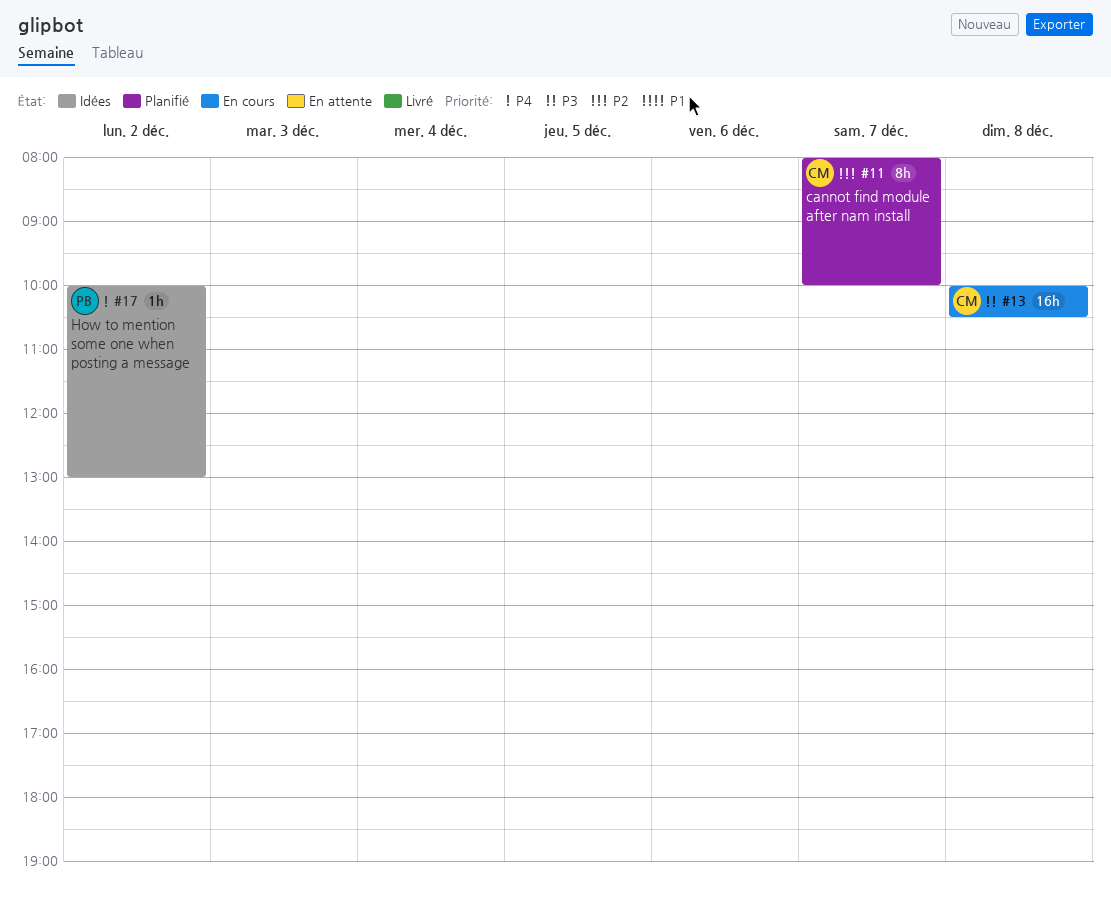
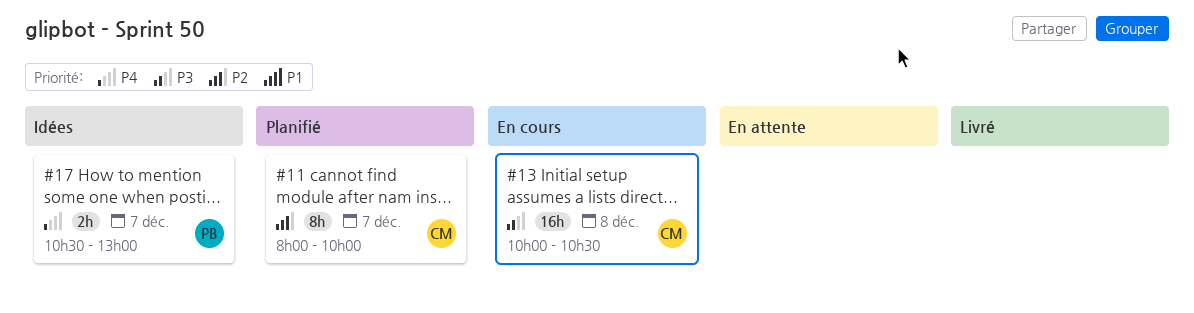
#17, estimate: 1h -> 2h
#17, day: Dec 2 -> Dec 7
#17, begins: 10:00 -> 10:30

